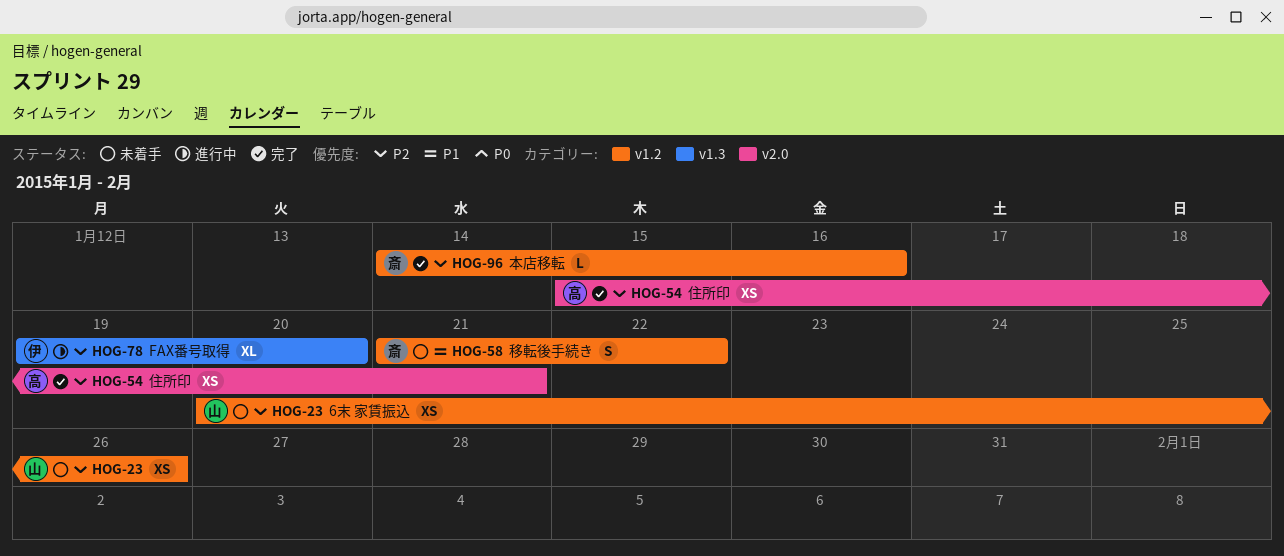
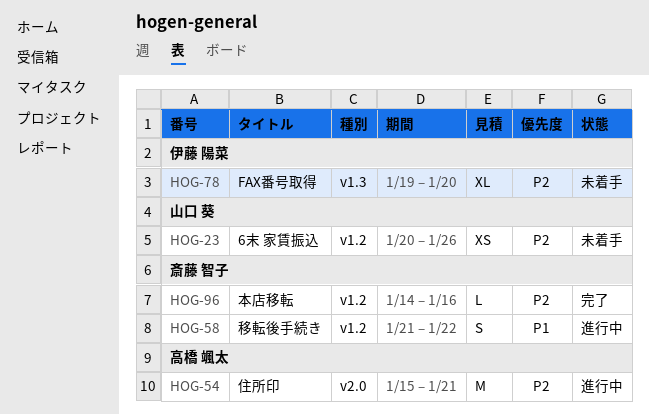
HOG-54, status: 完了 -> 進行中
HOG-54, estimate: XS -> M
HOG-58, status: 未着手 -> 進行中
HOG-78, status: 進行中 -> 未着手

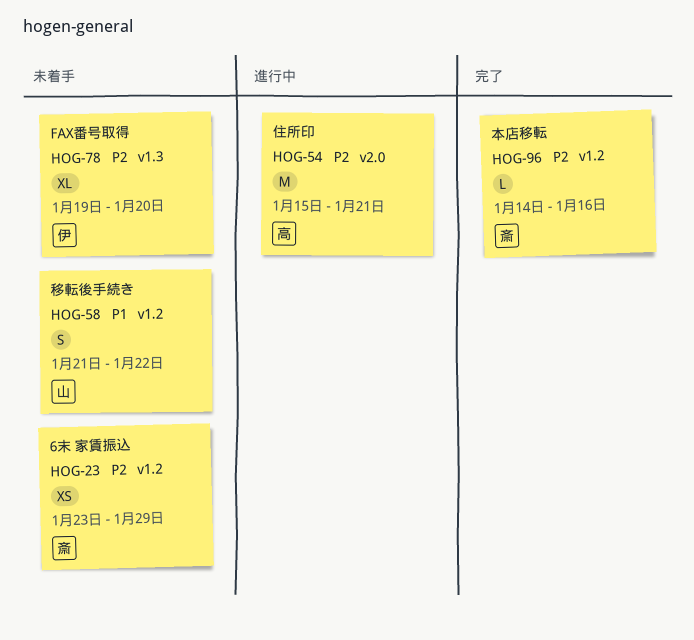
HOG-23, owner: 山口 葵 -> 斎藤 智子
HOG-23, start: Jan 20 -> Jan 23
HOG-23, due: Jan 26 -> Jan 29
HOG-58, status: 進行中 -> 未着手
HOG-58, owner: 斎藤 智子 -> 山口 葵

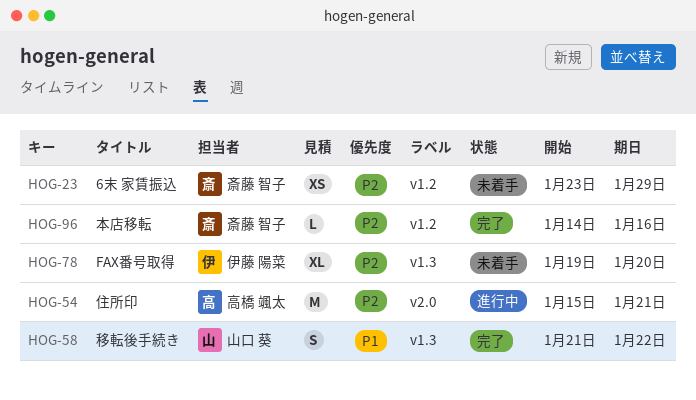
HOG-58, status: 未着手 -> 完了
HOG-58, label: v1.2 -> v1.3

